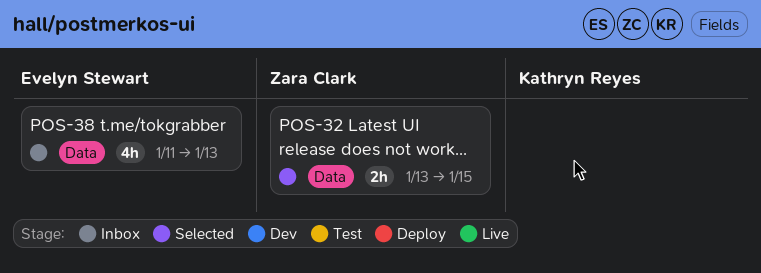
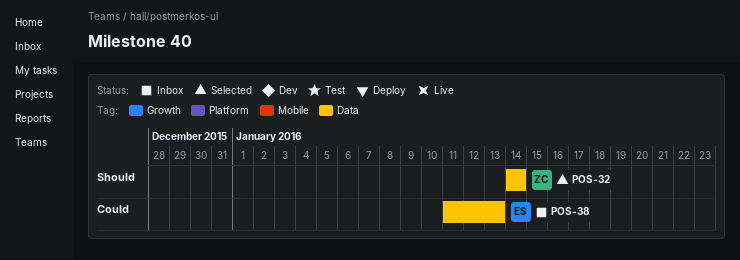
POS-32, start: Jan 13 -> Jan 14
POS-32, due: Jan 15 -> Jan 14

